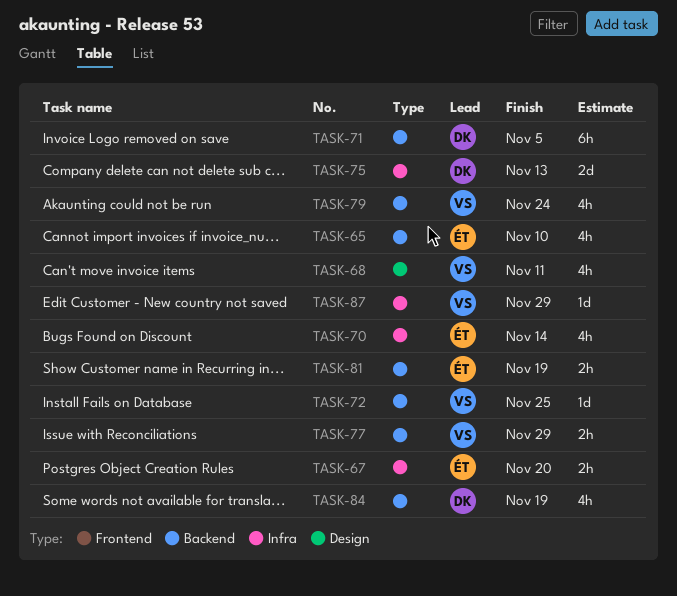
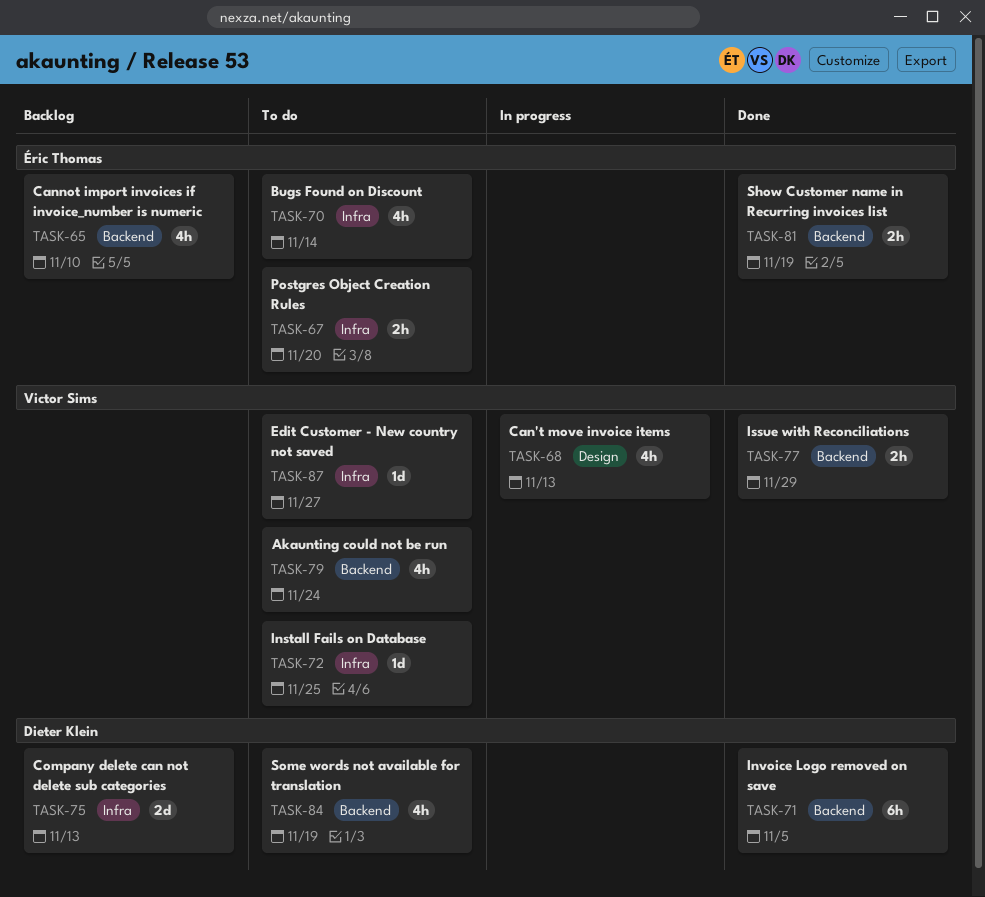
TASK-68, due: Nov 11 -> Nov 13
TASK-72, label: Backend -> Infra
TASK-87, due: Nov 29 -> Nov 27

